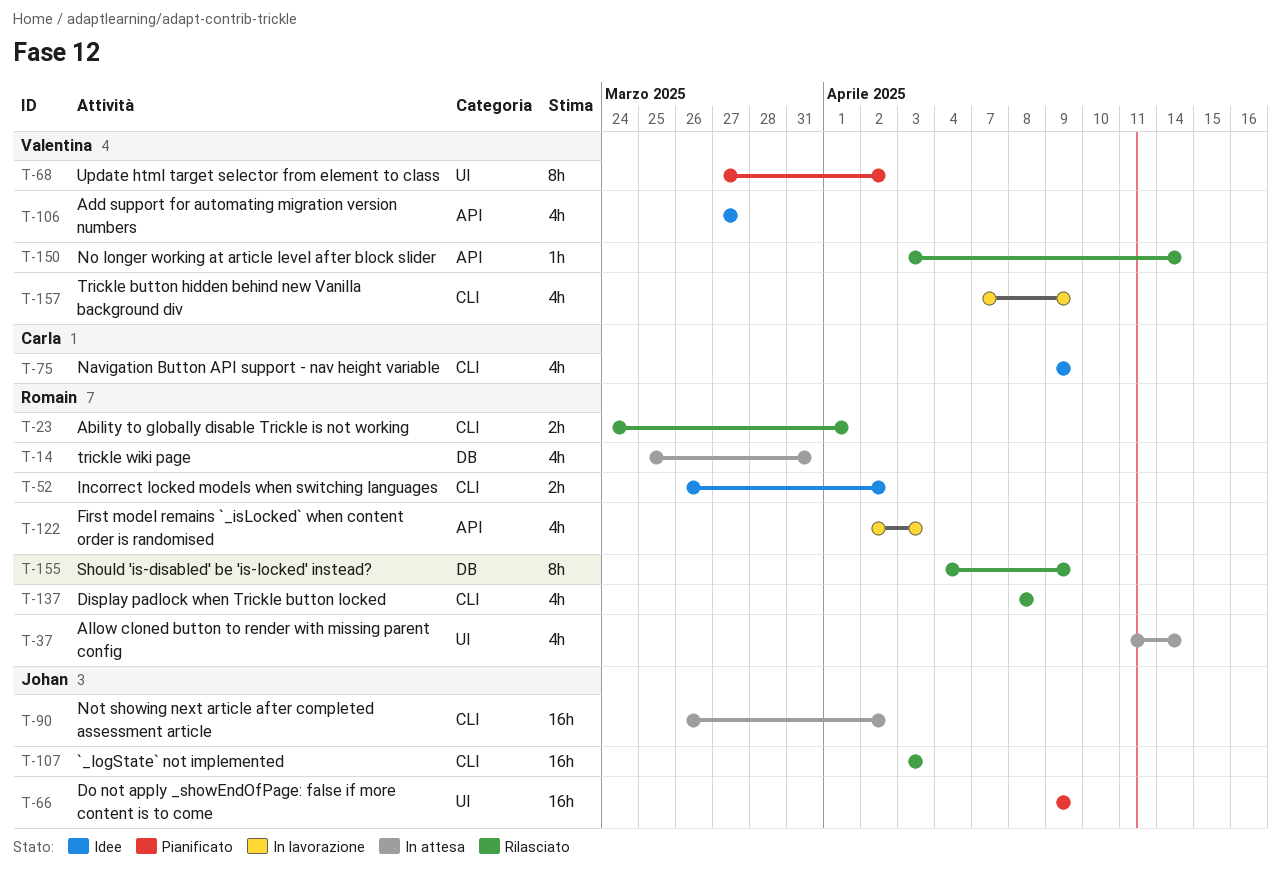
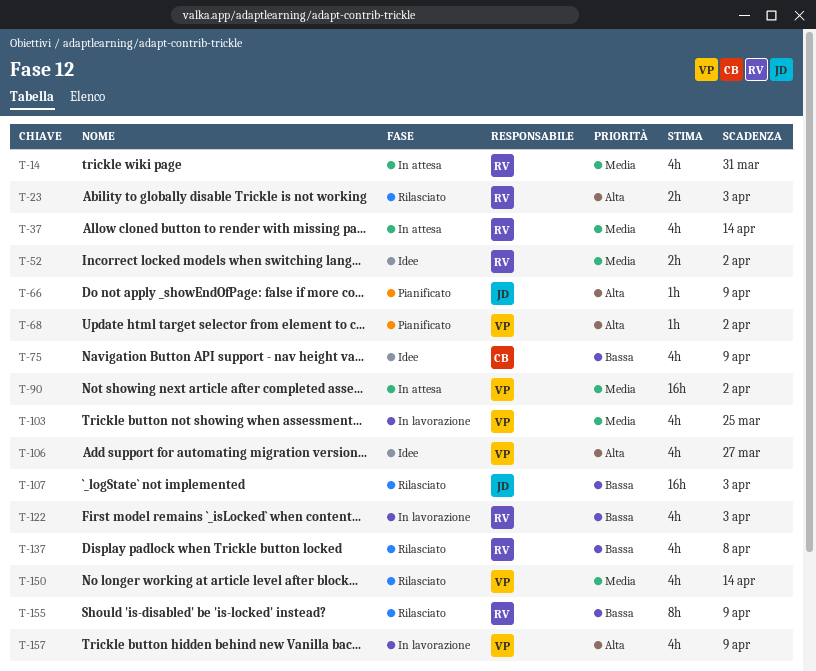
T-23, due: Apr 1 -> Apr 3
T-66, estimate: 16h -> 1h
T-68, estimate: 8h -> 1h
T-90, owner: Johan -> Valentina
T-103: none -> present
T-150, estimate: 1h -> 4h

